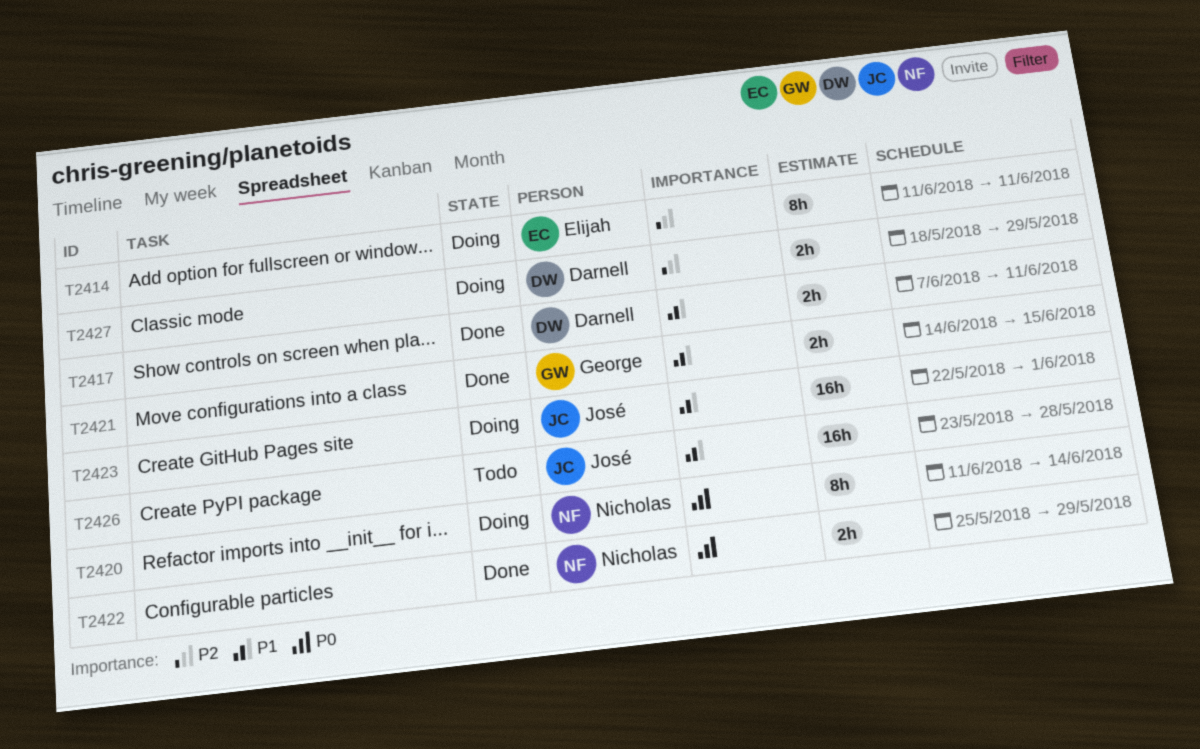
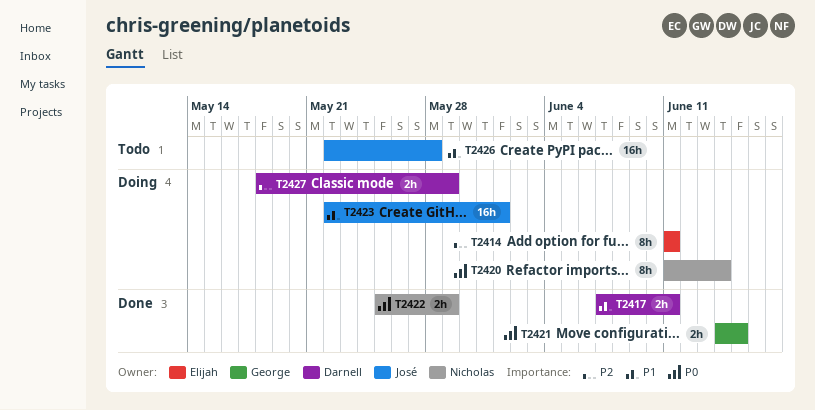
T2421, priority: P1 -> P0
T2426, start: May 23 -> May 22

